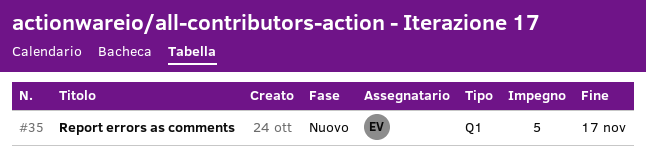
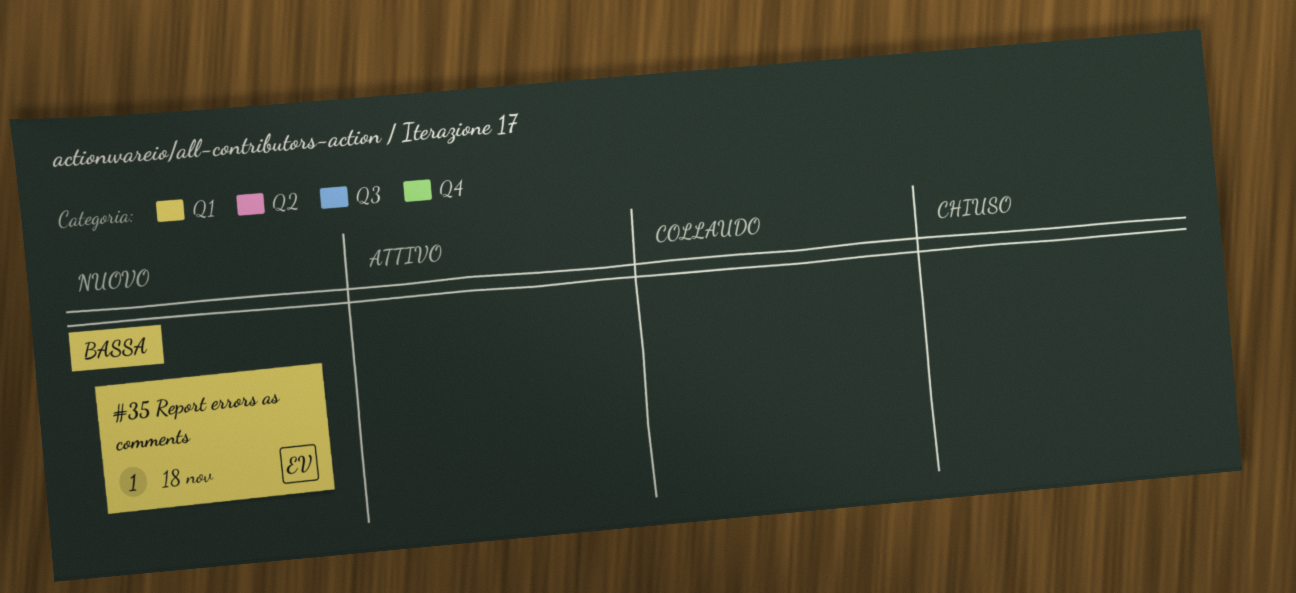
#35, estimate: 5 -> 1
#35, due: Nov 17 -> Nov 18

